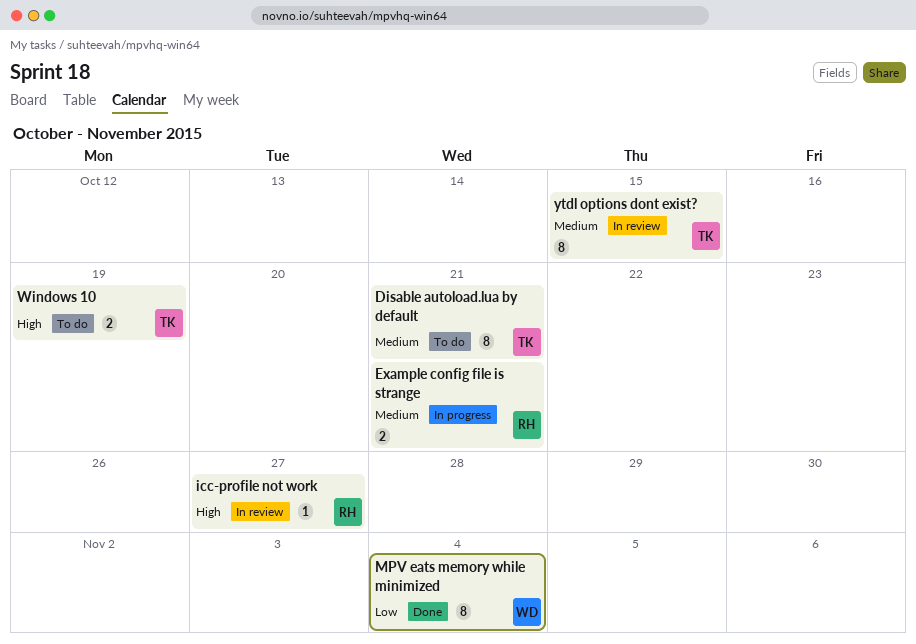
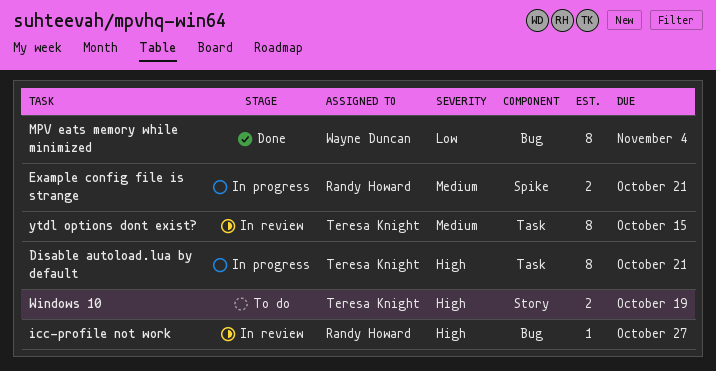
Disable autoload.lua by default, status: To do -> In progress
Disable autoload.lua by default, priority: Medium -> High

